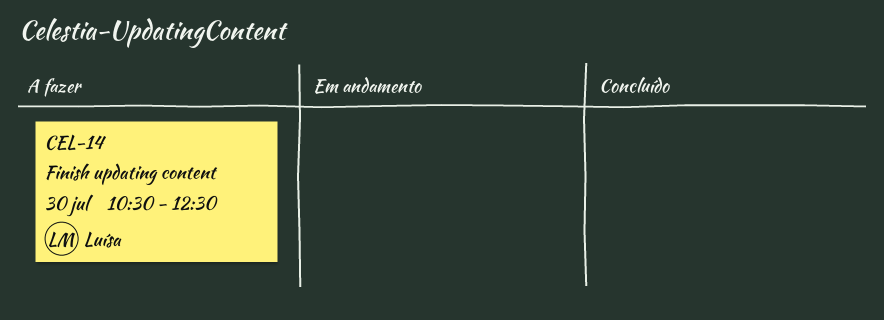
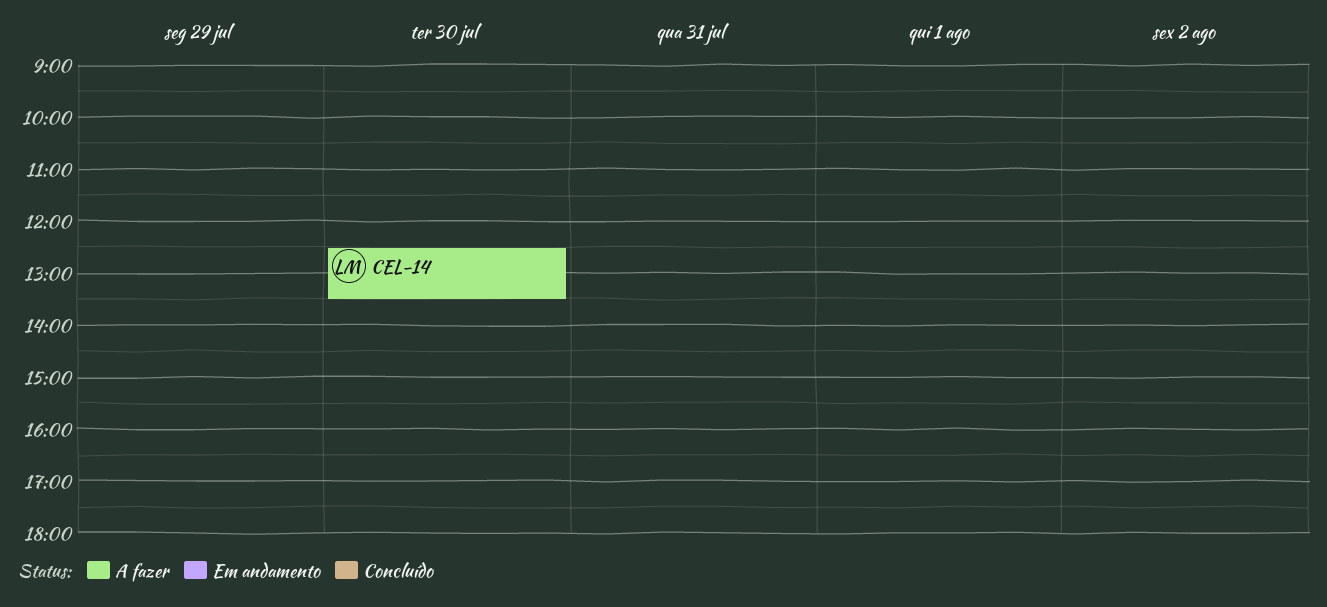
CEL-14, begins: 10:30 -> 12:30
CEL-14, ends: 12:30 -> 13:30

